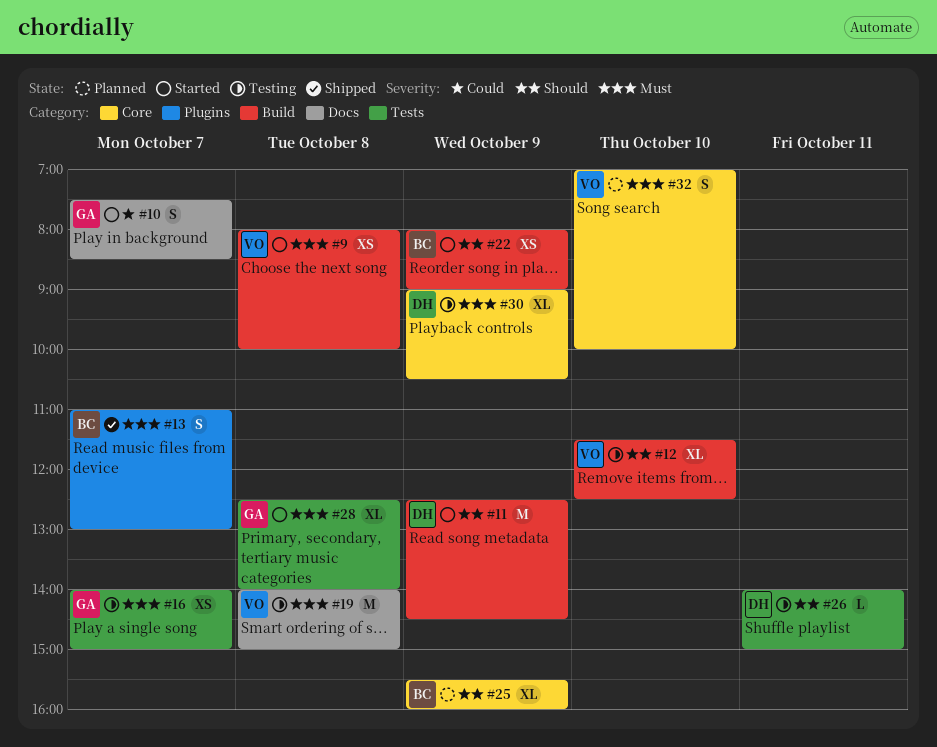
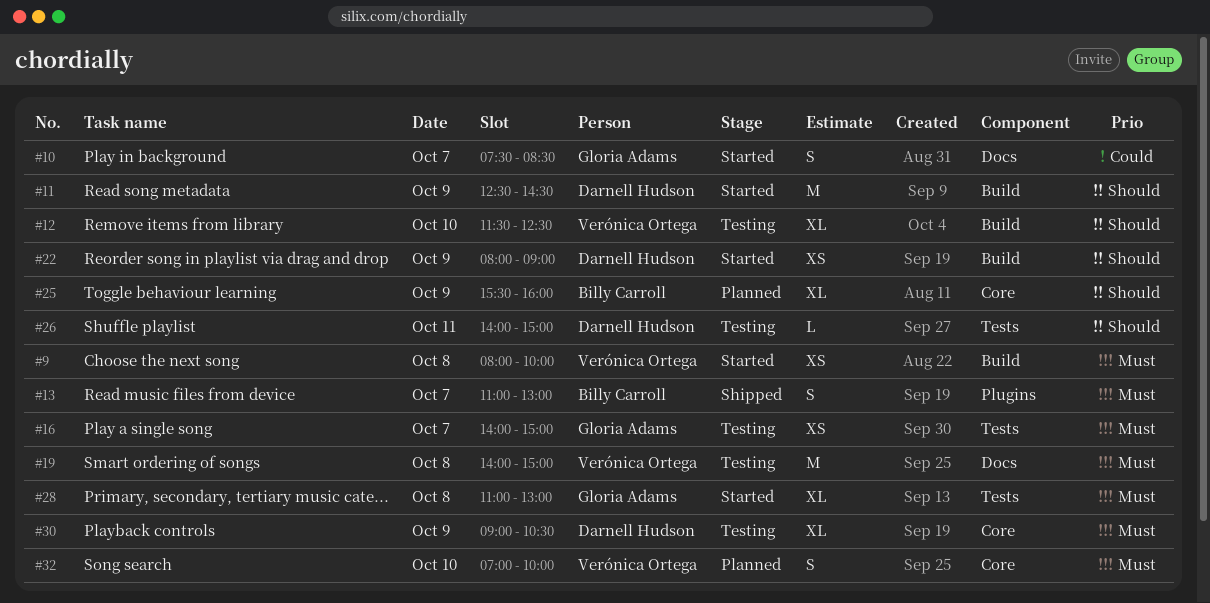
#22, owner: Billy Carroll -> Darnell Hudson
#28, begins: 12:30 -> 11:00
#28, ends: 14:00 -> 13:00

